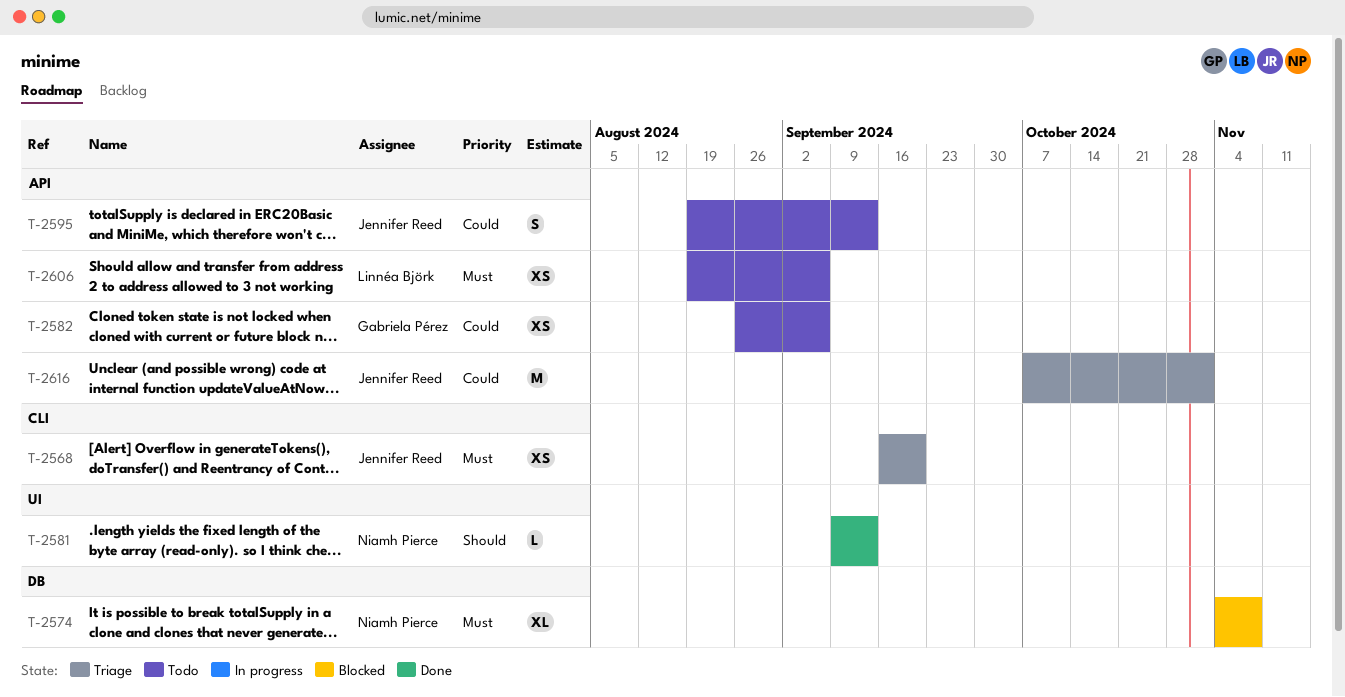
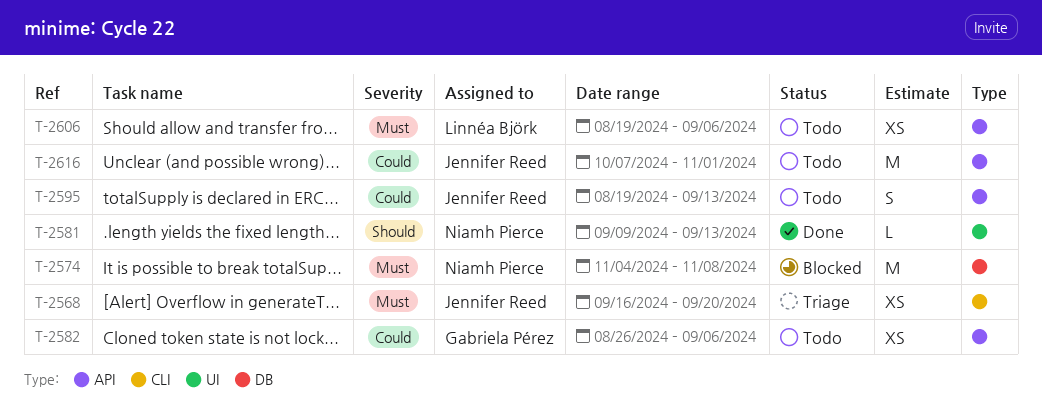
T-2574, estimate: XL -> M
T-2616, status: Triage -> Todo

